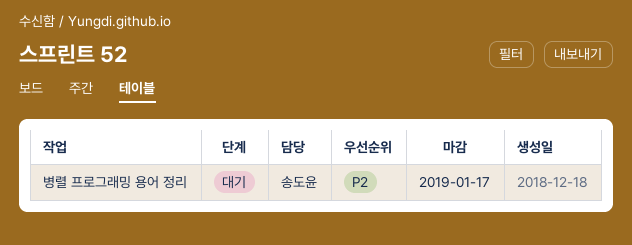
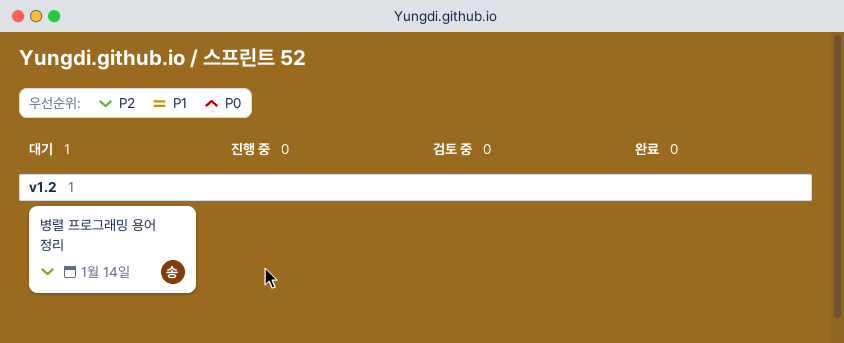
병렬 프로그래밍 용어 정리, due: Jan 17 -> Jan 14

